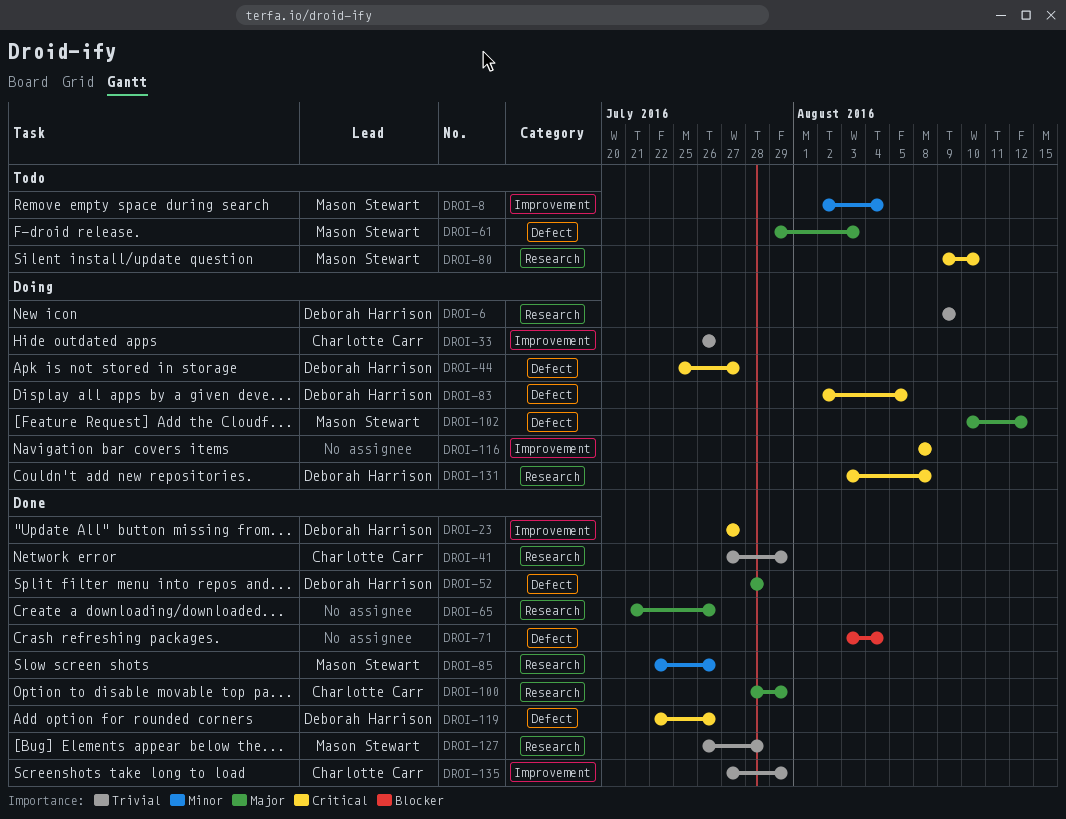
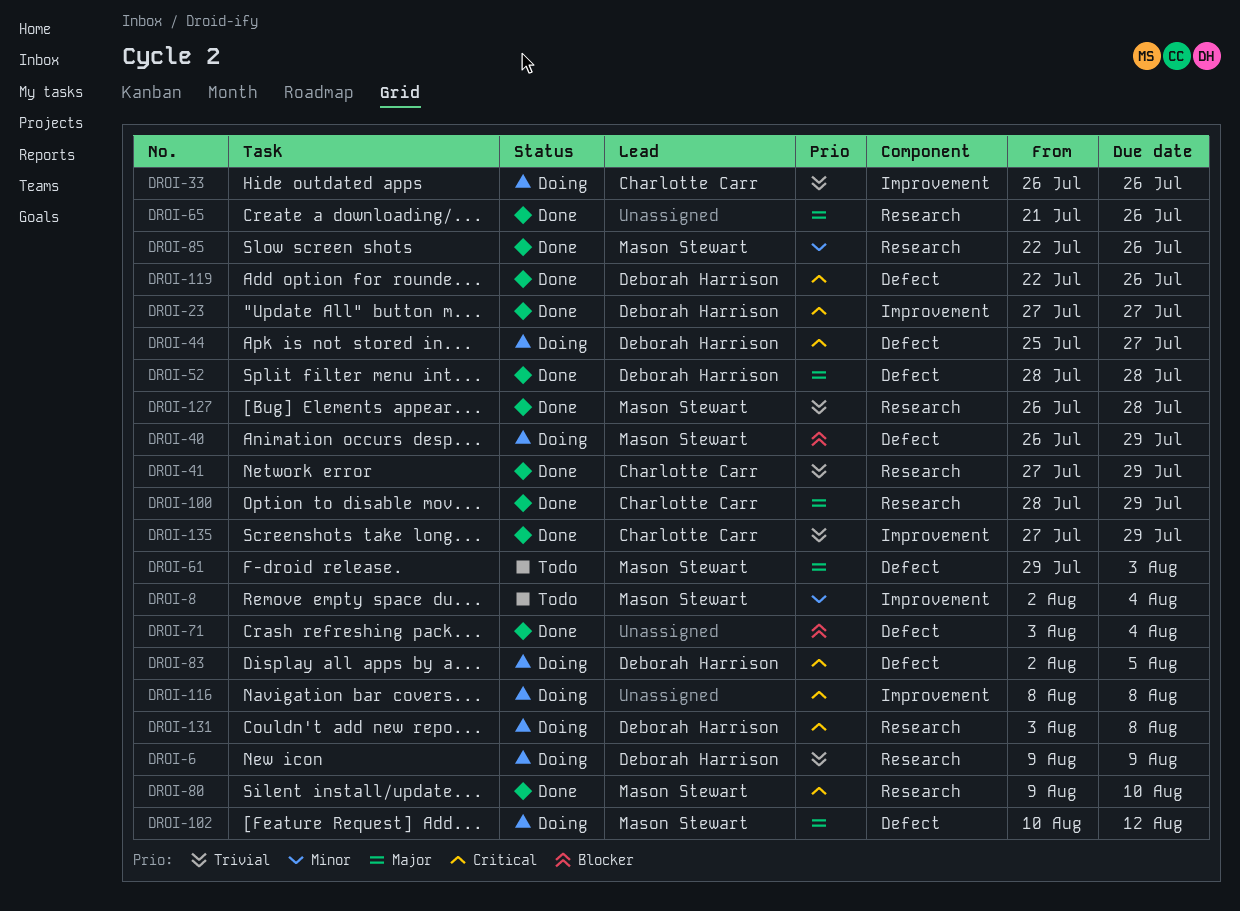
DROI-40: none -> present
DROI-80, status: Todo -> Done

